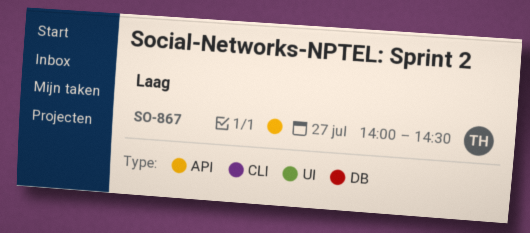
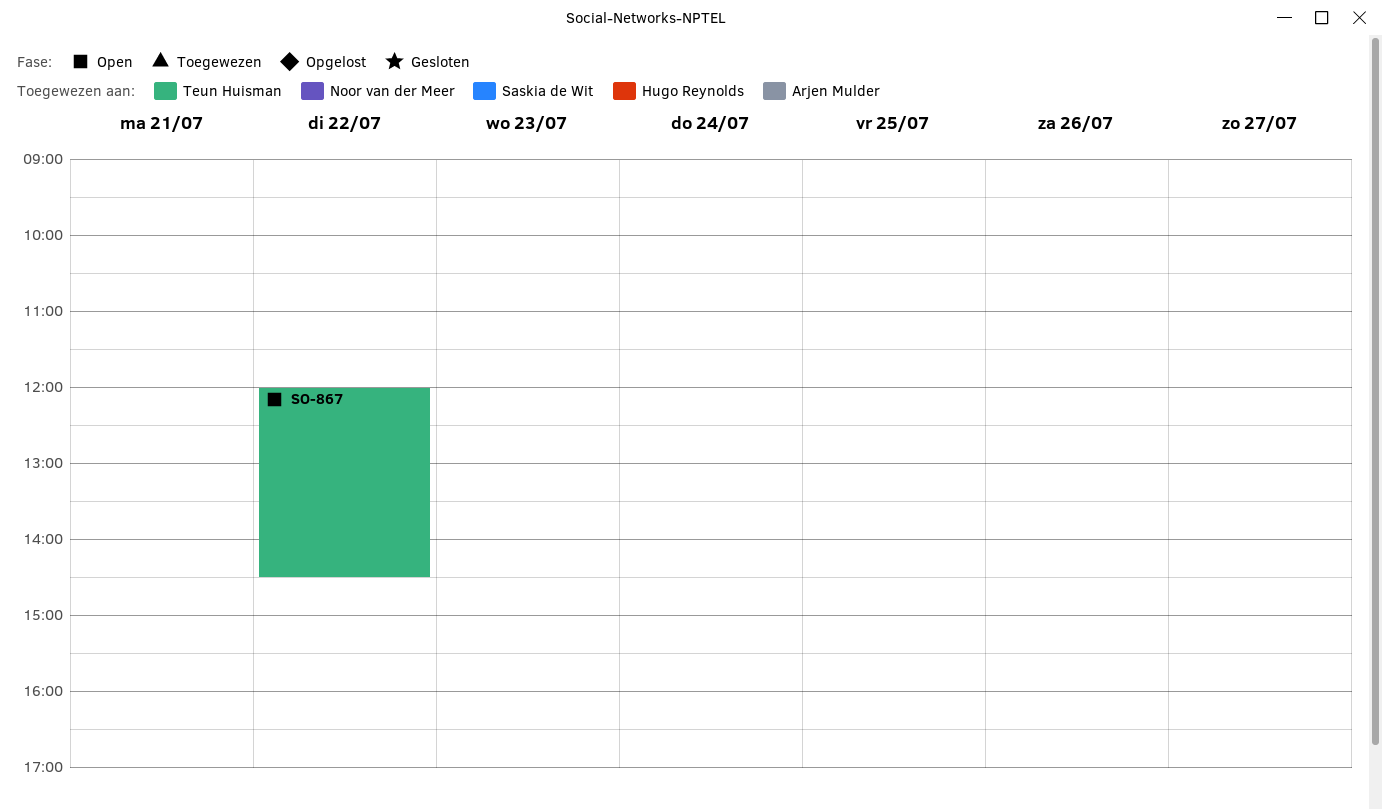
SO-867, day: Jul 27 -> Jul 22
SO-867, begins: 14:00 -> 12:00

